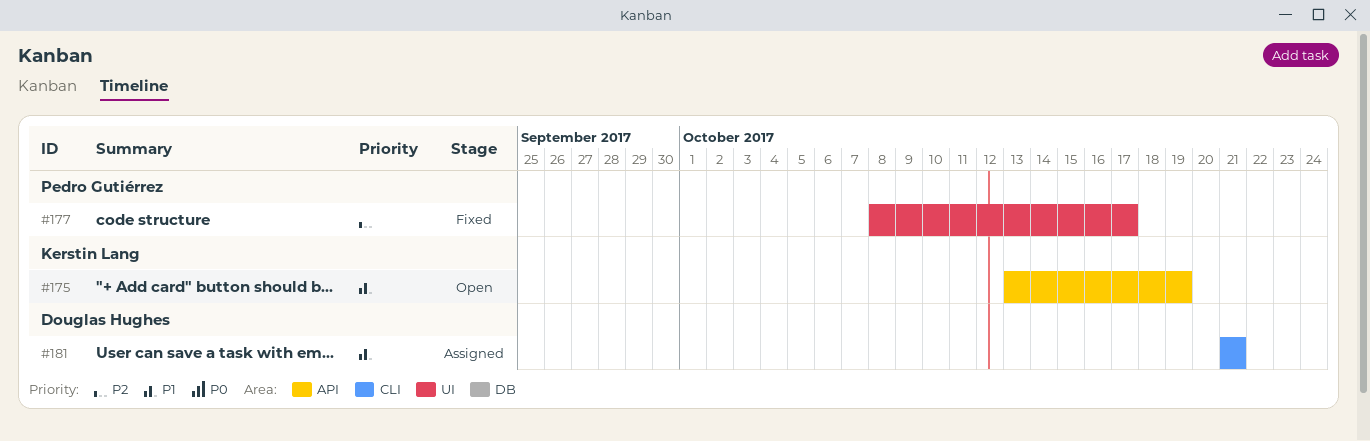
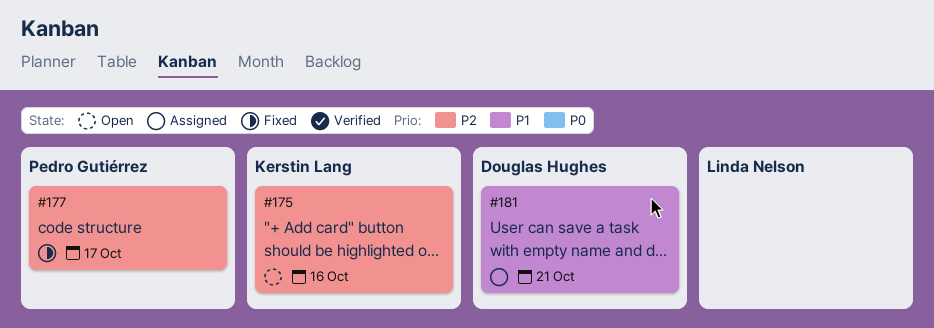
#175, priority: P1 -> P2
#175, due: Oct 19 -> Oct 16

